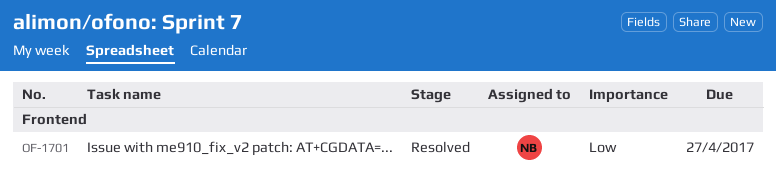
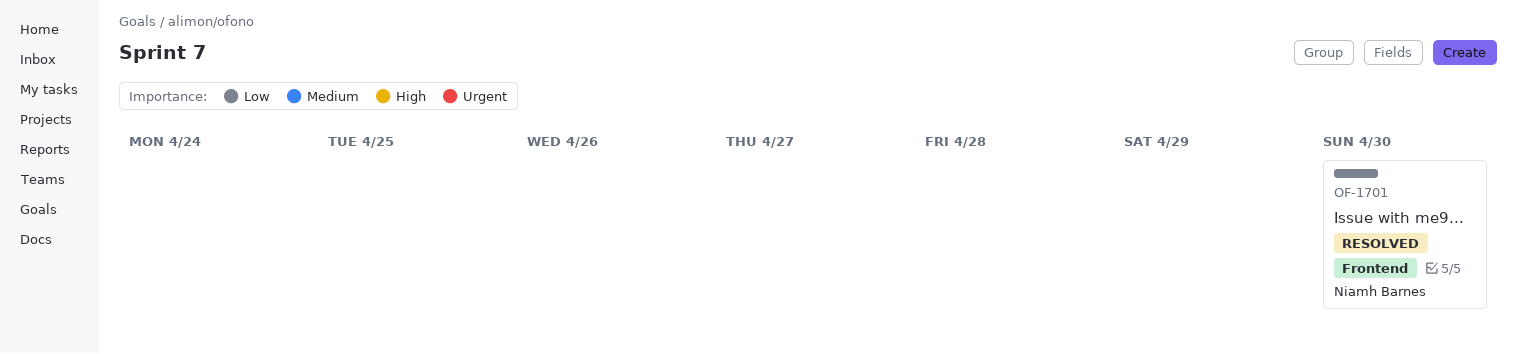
OF-1701, due: Apr 27 -> Apr 30

